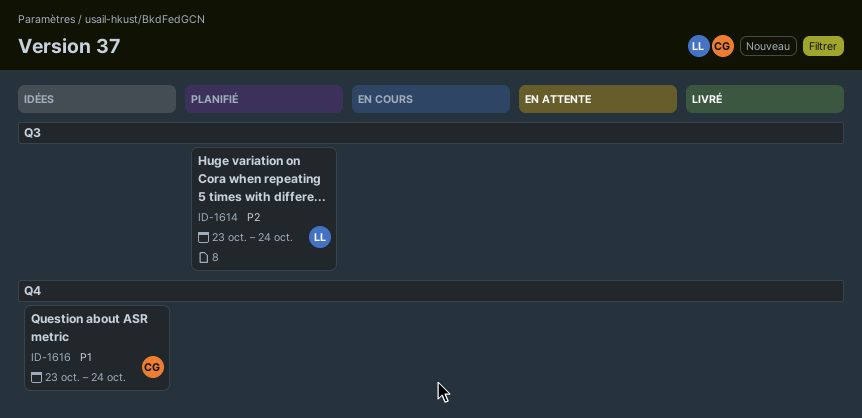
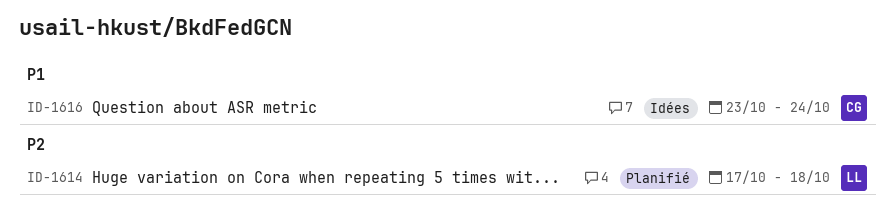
ID-1614, start: Oct 23 -> Oct 17
ID-1614, due: Oct 24 -> Oct 18

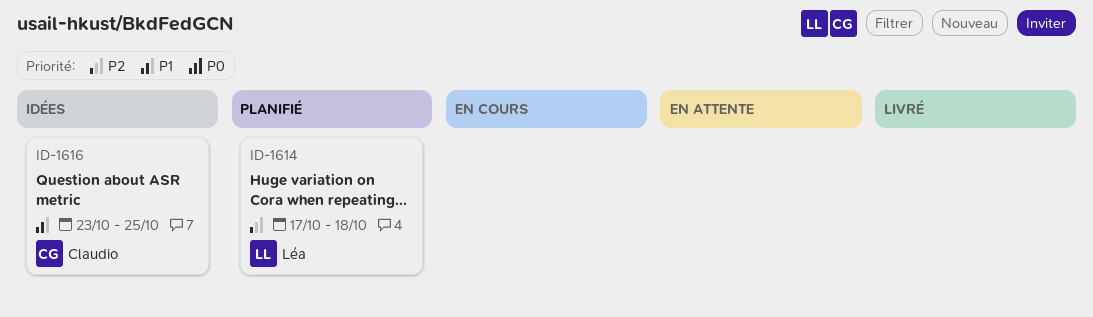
ID-1616, due: Oct 24 -> Oct 25

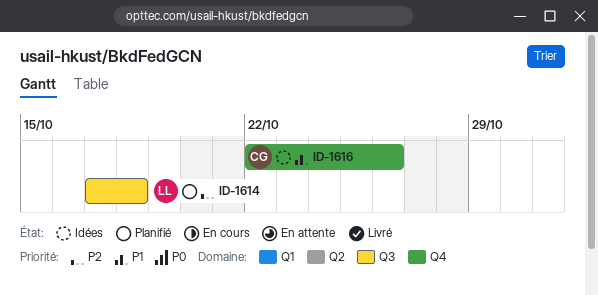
ID-1616, start: Oct 23 -> Oct 22
ID-1616, due: Oct 25 -> Oct 26

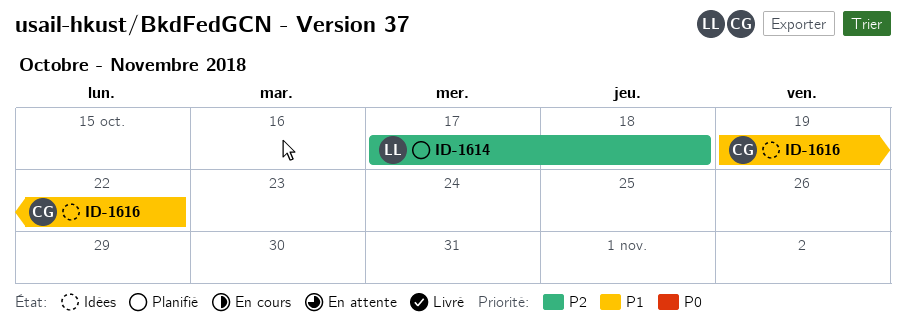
ID-1616, start: Oct 22 -> Oct 19
ID-1616, due: Oct 26 -> Oct 22

